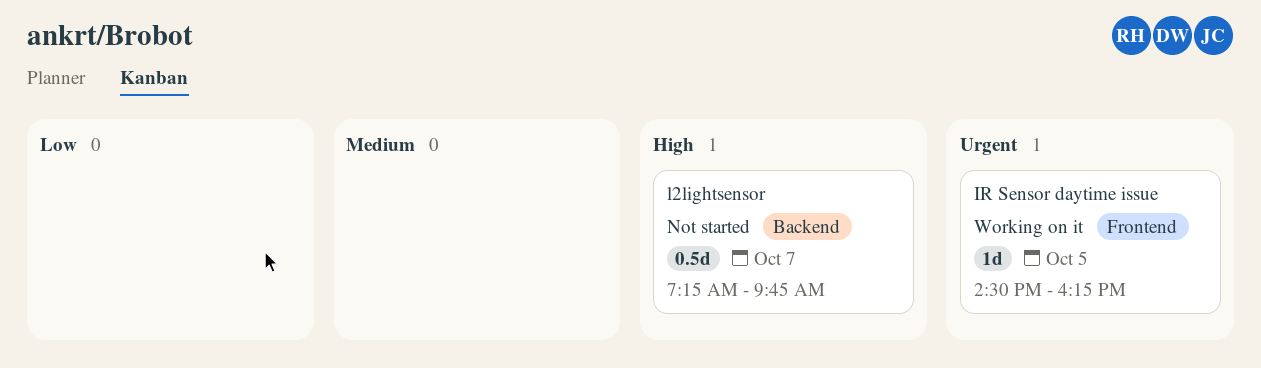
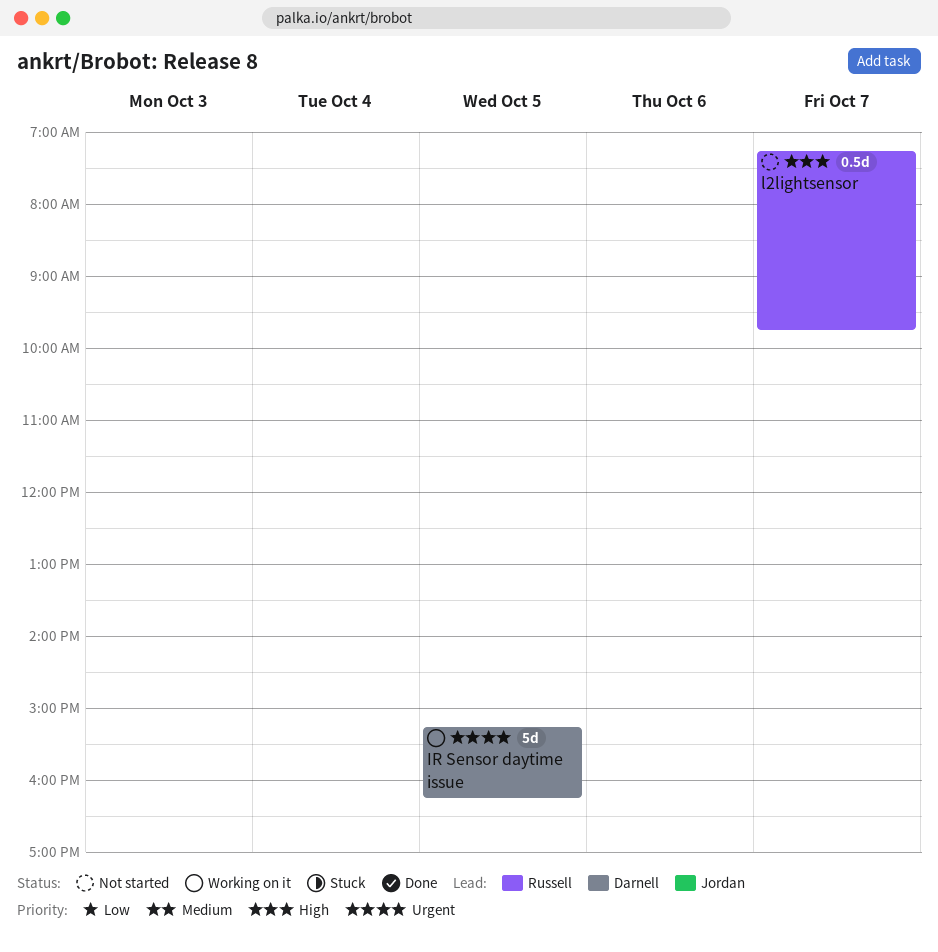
IR Sensor daytime issue, estimate: 1d -> 5d
IR Sensor daytime issue, begins: 14:30 -> 15:15

